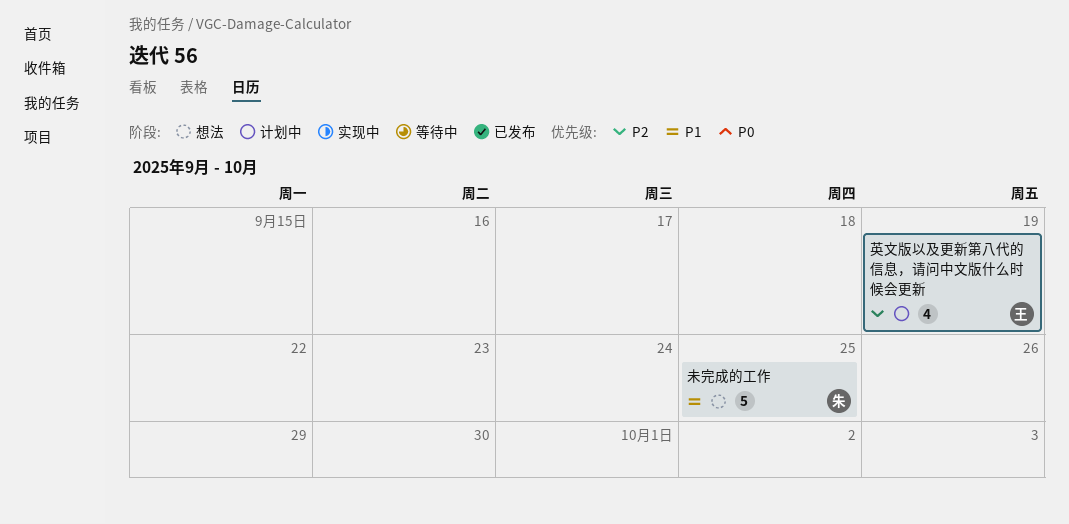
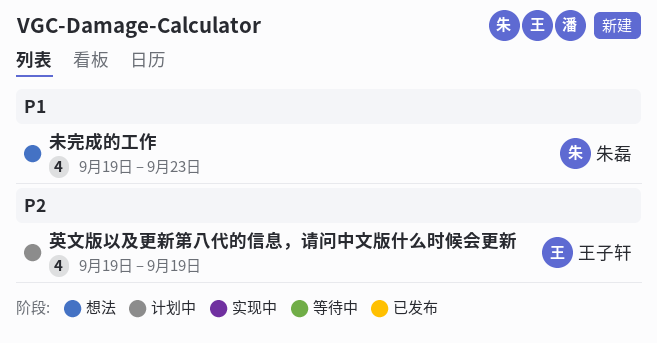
未完成的工作, estimate: 5 -> 4
未完成的工作, due: Sep 25 -> Sep 23

